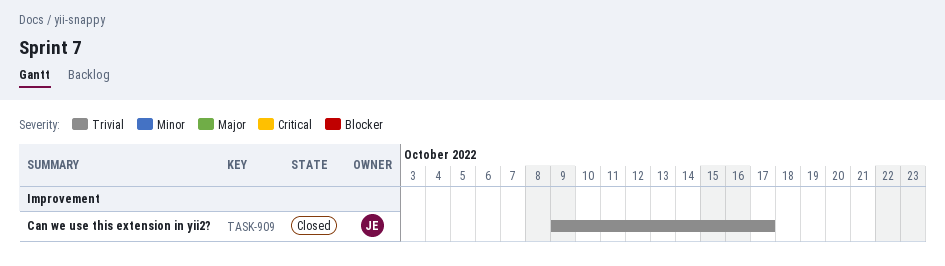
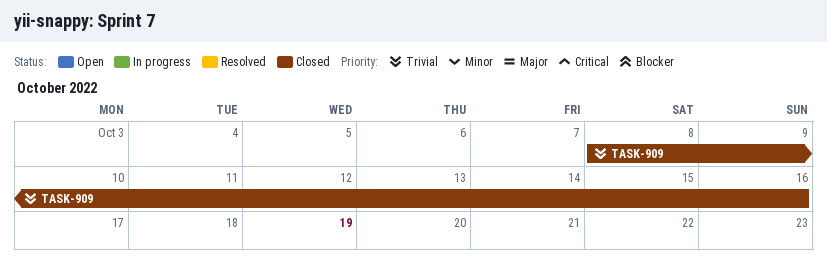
TASK-909, start: Oct 9 -> Oct 8
TASK-909, due: Oct 17 -> Oct 16

